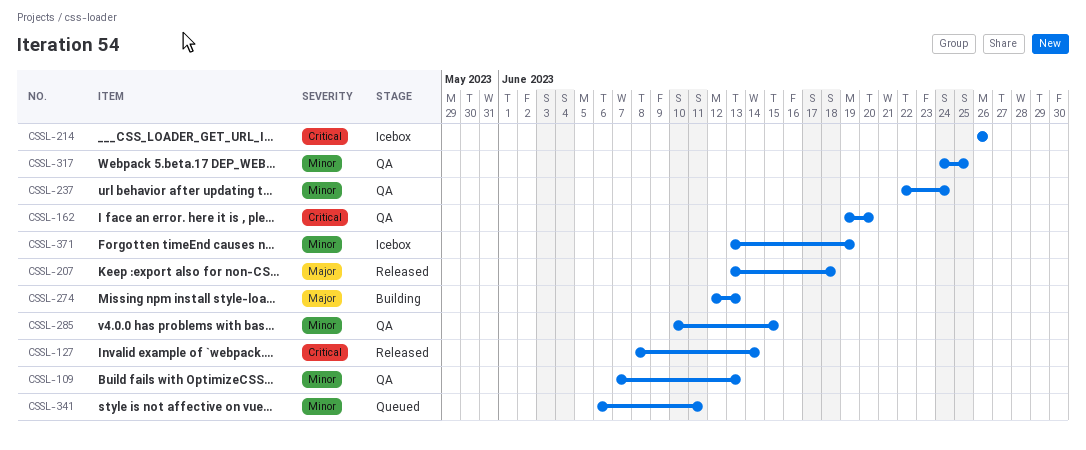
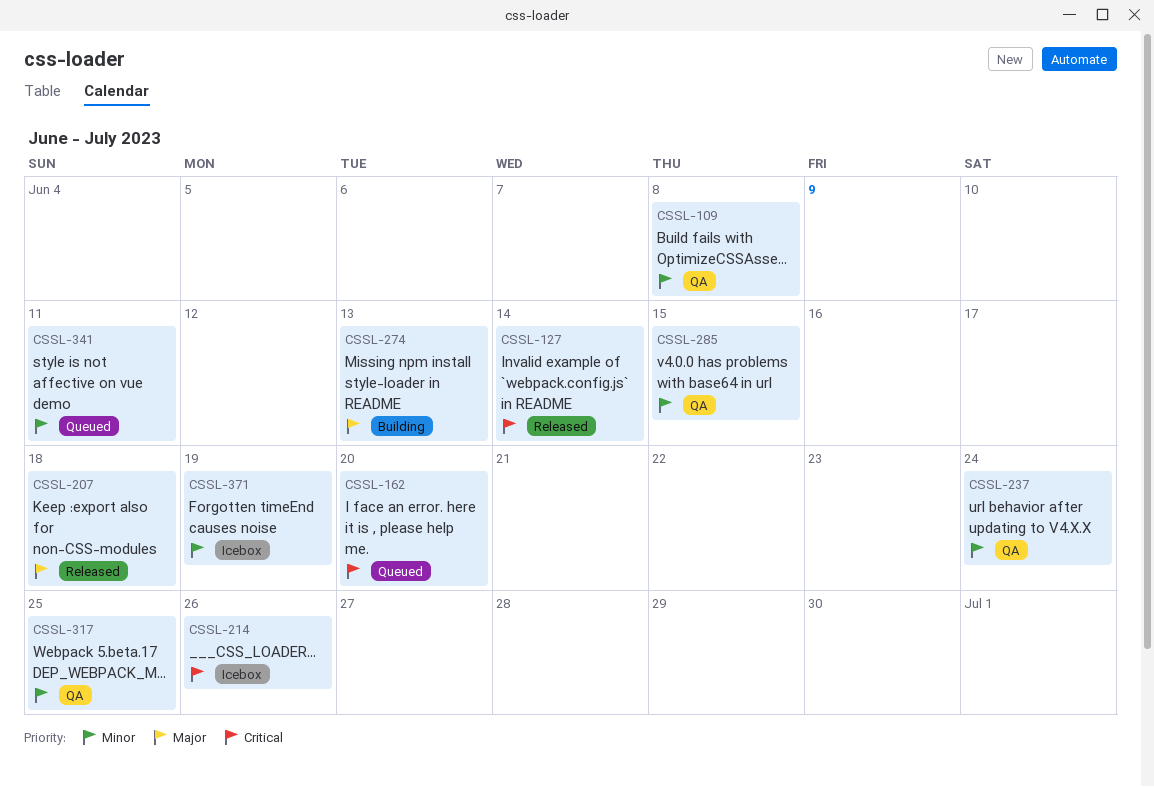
CSSL-109, due: Jun 13 -> Jun 8
CSSL-162, status: QA -> Queued

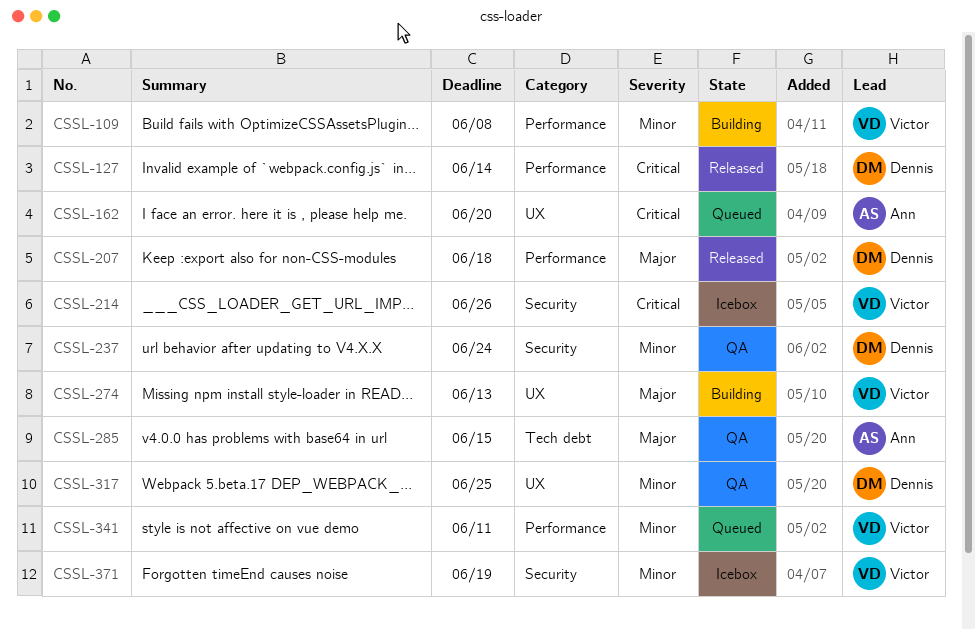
CSSL-109, status: QA -> Building
CSSL-285, priority: Minor -> Major

